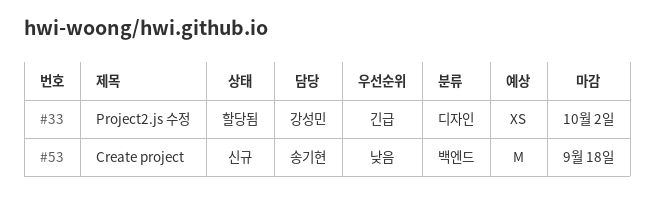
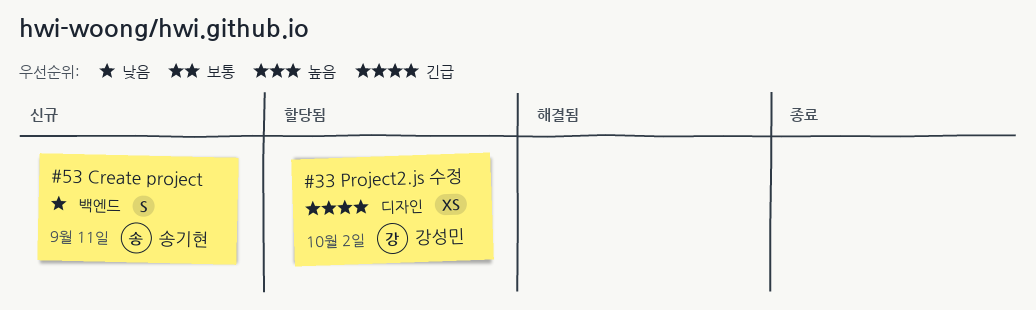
#53, estimate: M -> S
#53, due: Sep 18 -> Sep 11

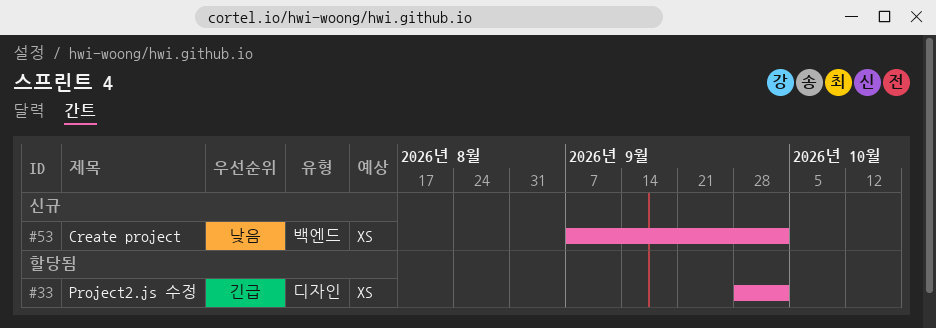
#53, estimate: S -> XS
#53, due: Sep 11 -> Oct 2

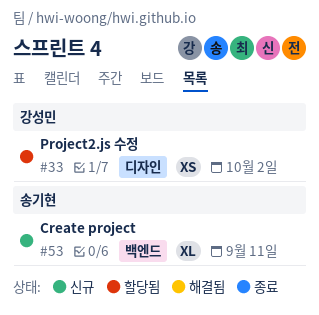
#53, estimate: XS -> XL
#53, due: Oct 2 -> Sep 11

